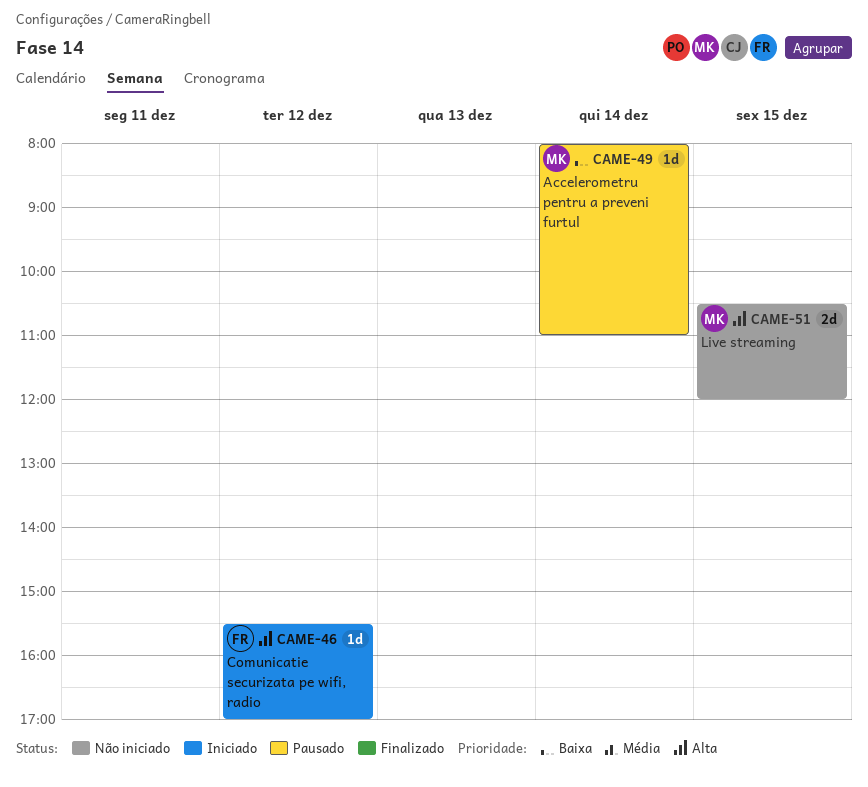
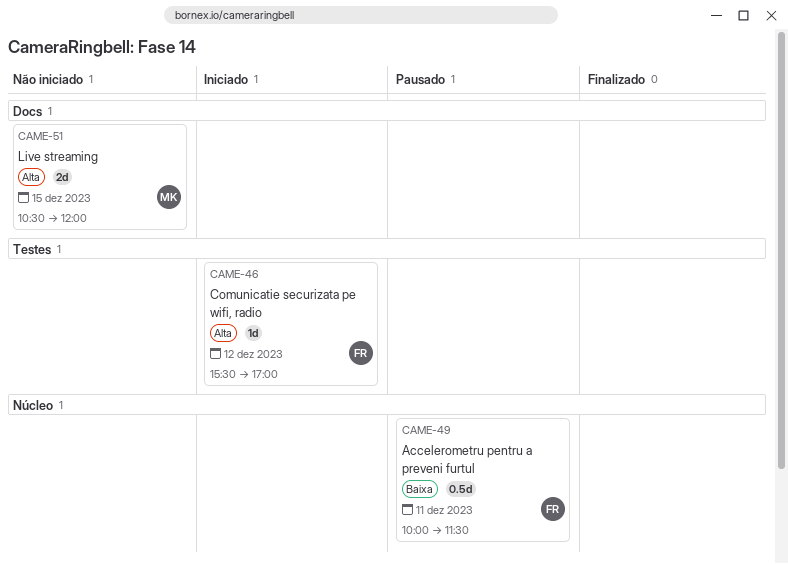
CAME-49, owner: MK -> FR
CAME-49, estimate: 1d -> 0.5d
CAME-49, day: Dec 14 -> Dec 11
CAME-49, begins: 08:00 -> 10:00
CAME-49, ends: 11:00 -> 11:30

